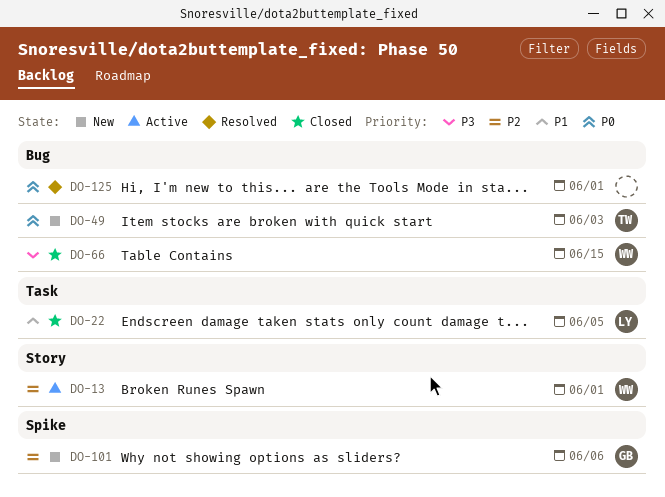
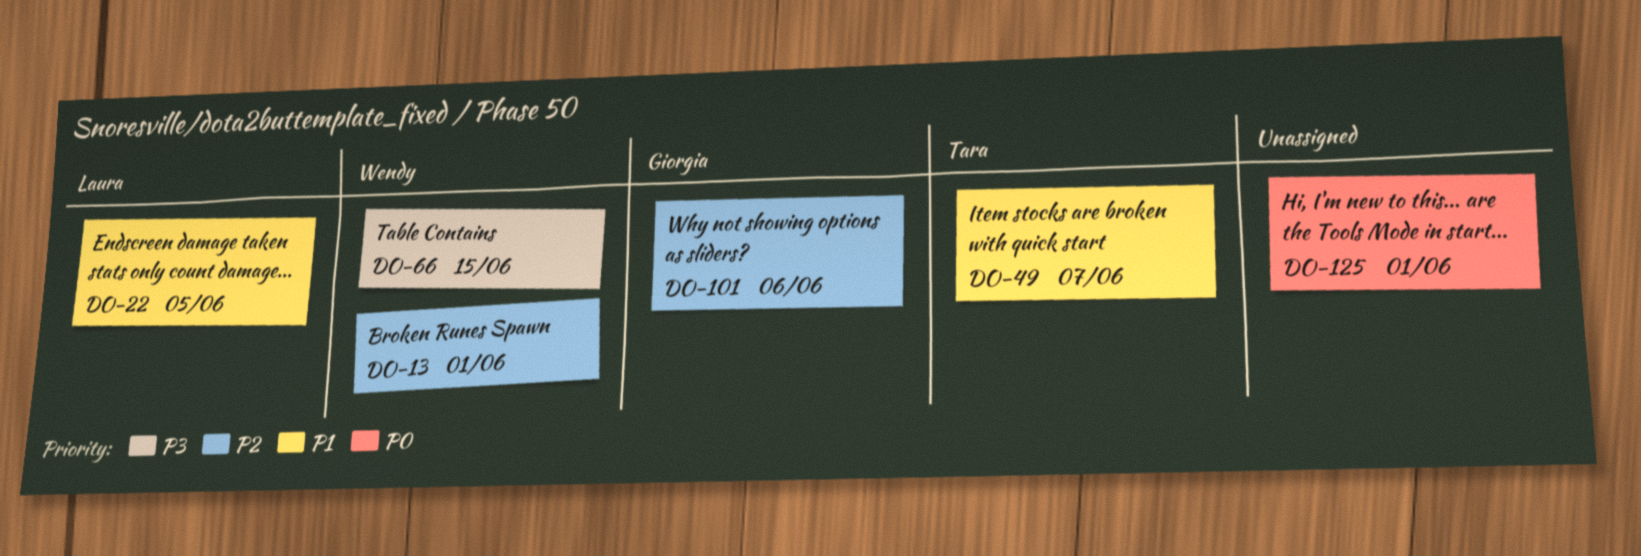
DO-49, priority: P0 -> P1
DO-49, due: Jun 3 -> Jun 7

